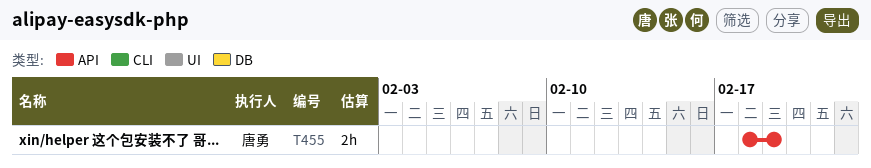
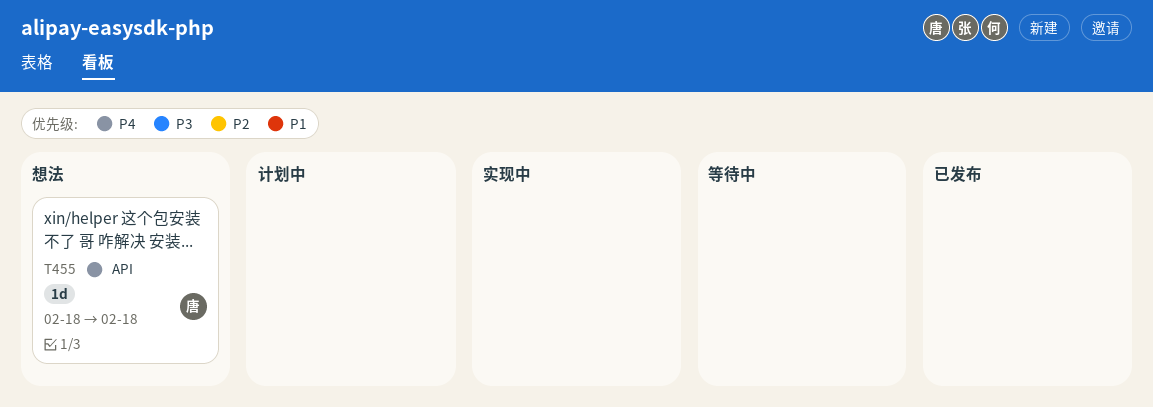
T455, estimate: 2h -> 1d
T455, due: Feb 19 -> Feb 18

